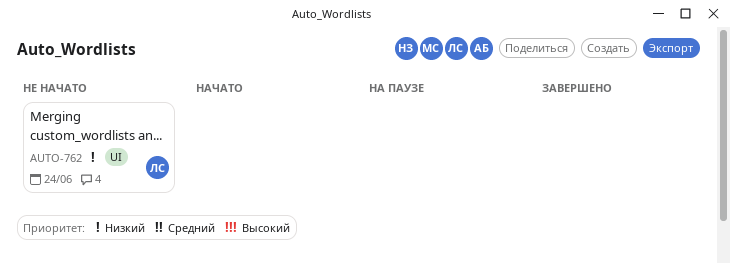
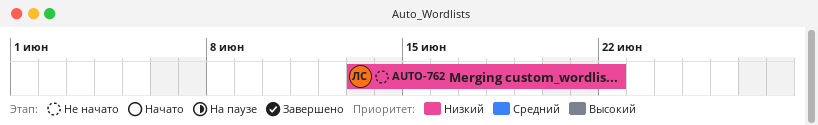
AUTO-762, due: Jun 24 -> Jun 22

